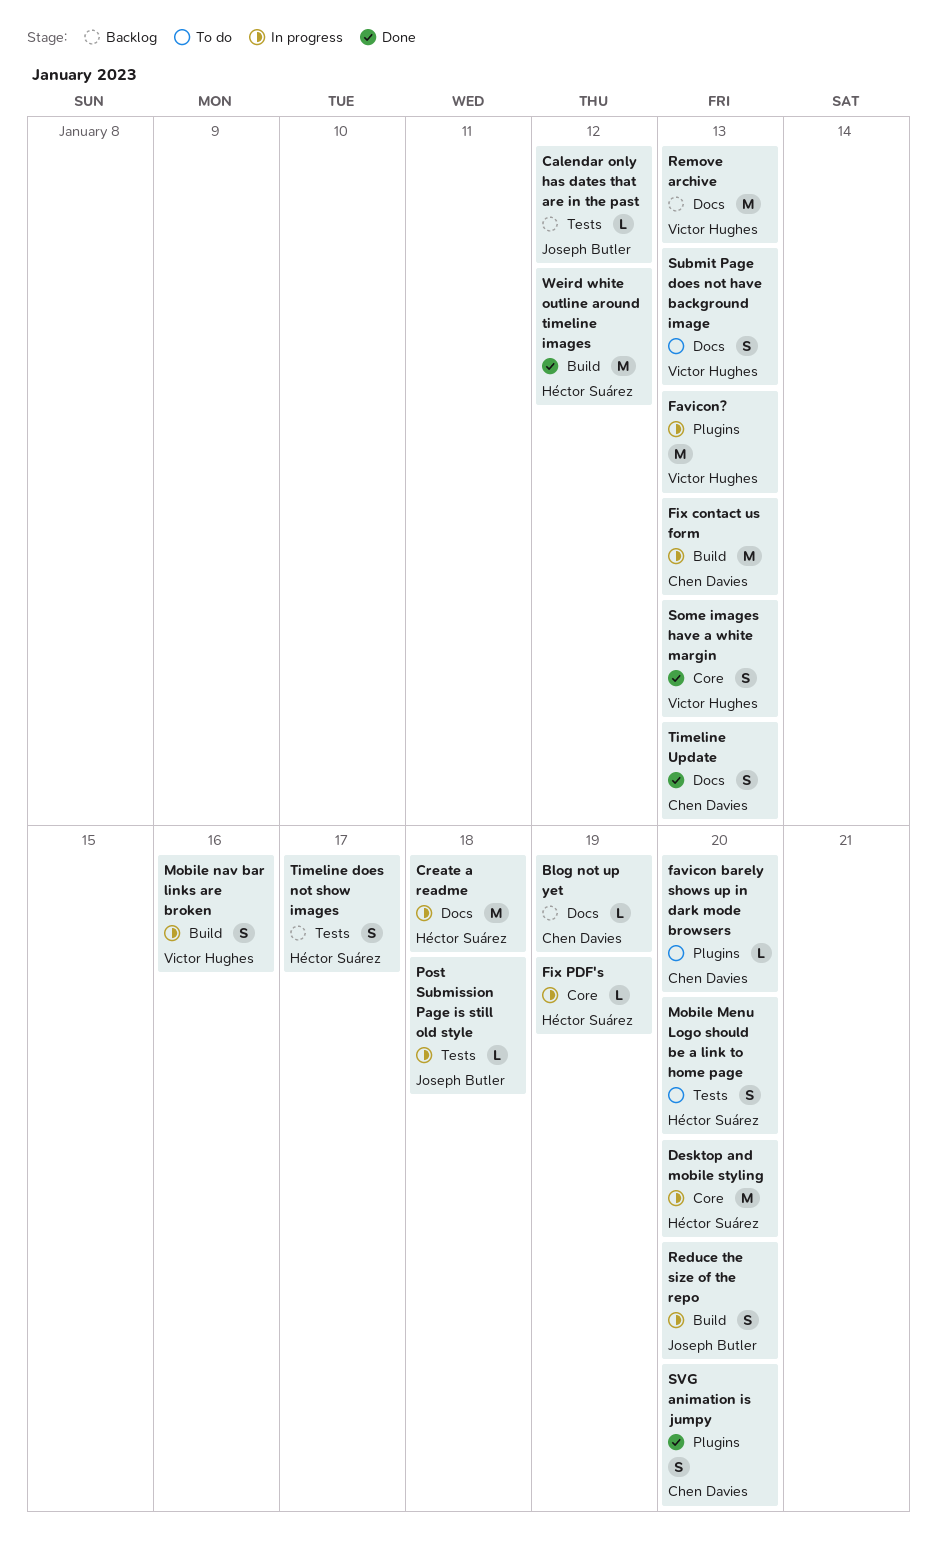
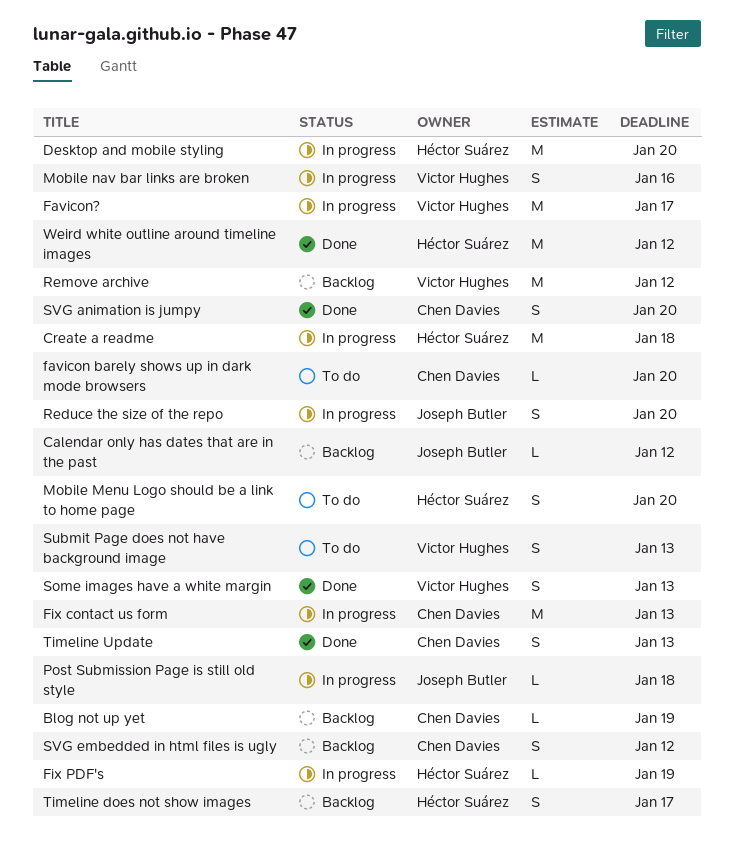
Favicon?, due: Jan 13 -> Jan 17
Remove archive, due: Jan 13 -> Jan 12
SVG embedded in html files is ugly: none -> present

